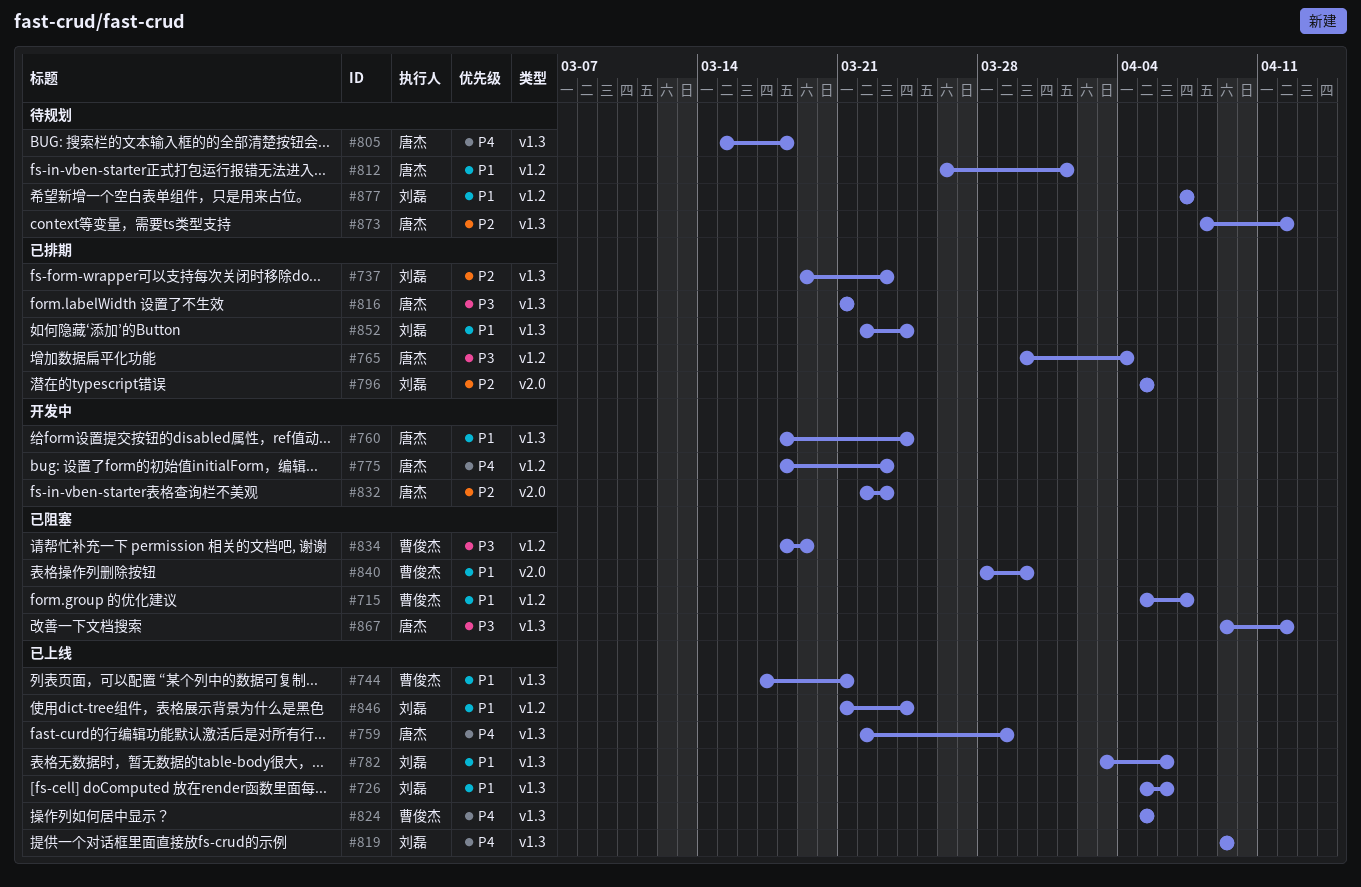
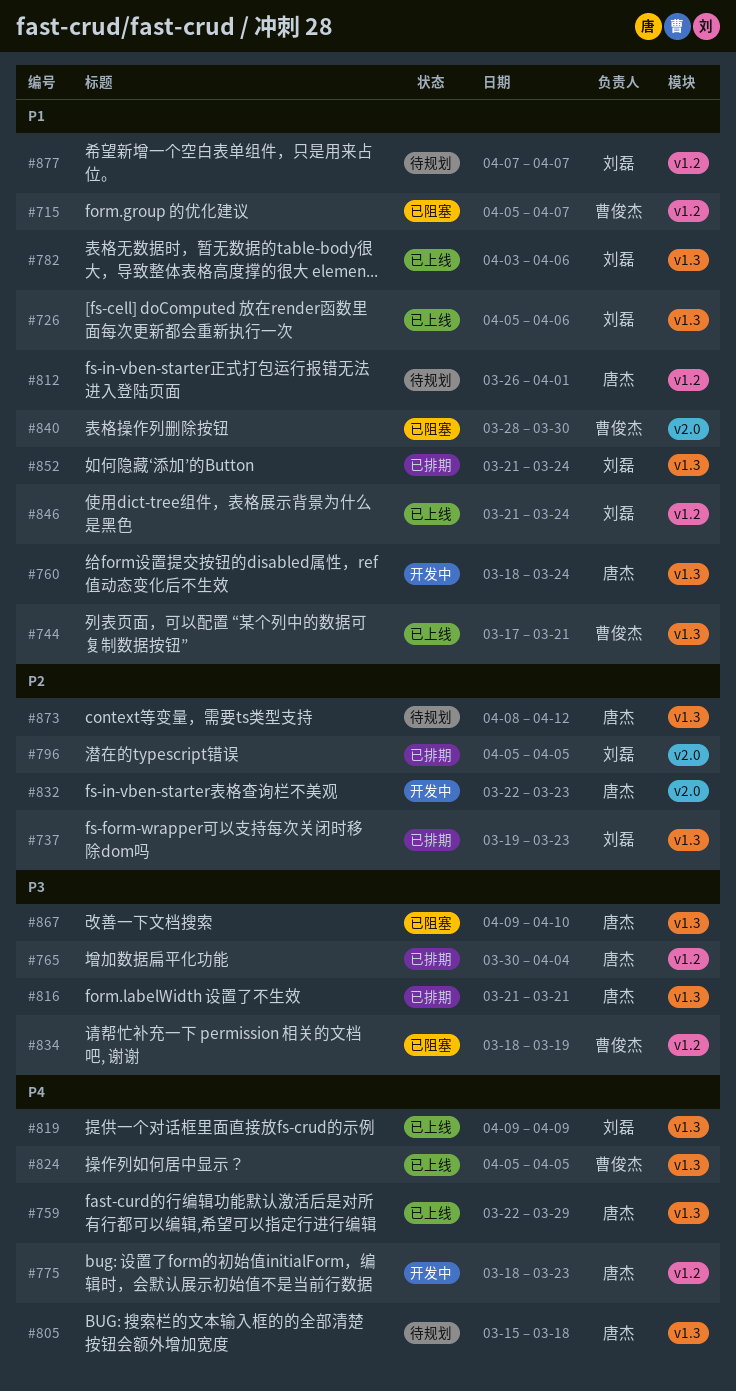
#852, start: Mar 22 -> Mar 21
#867, due: Apr 12 -> Apr 10

